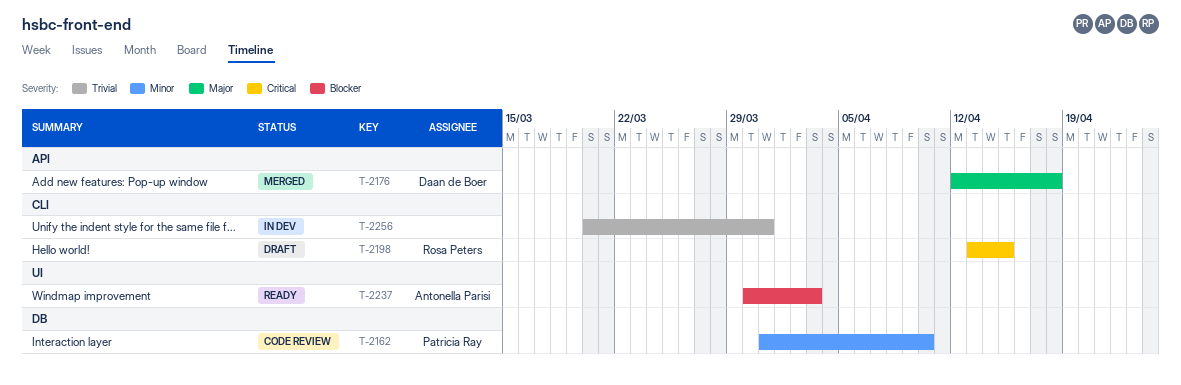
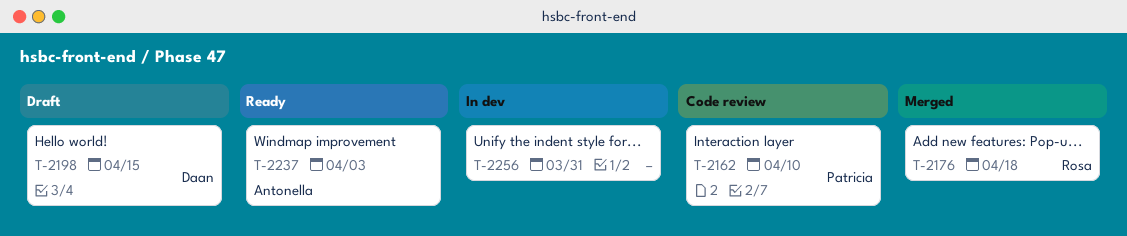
T-2176, owner: Daan de Boer -> Rosa Peters
T-2198, owner: Rosa Peters -> Daan de Boer

